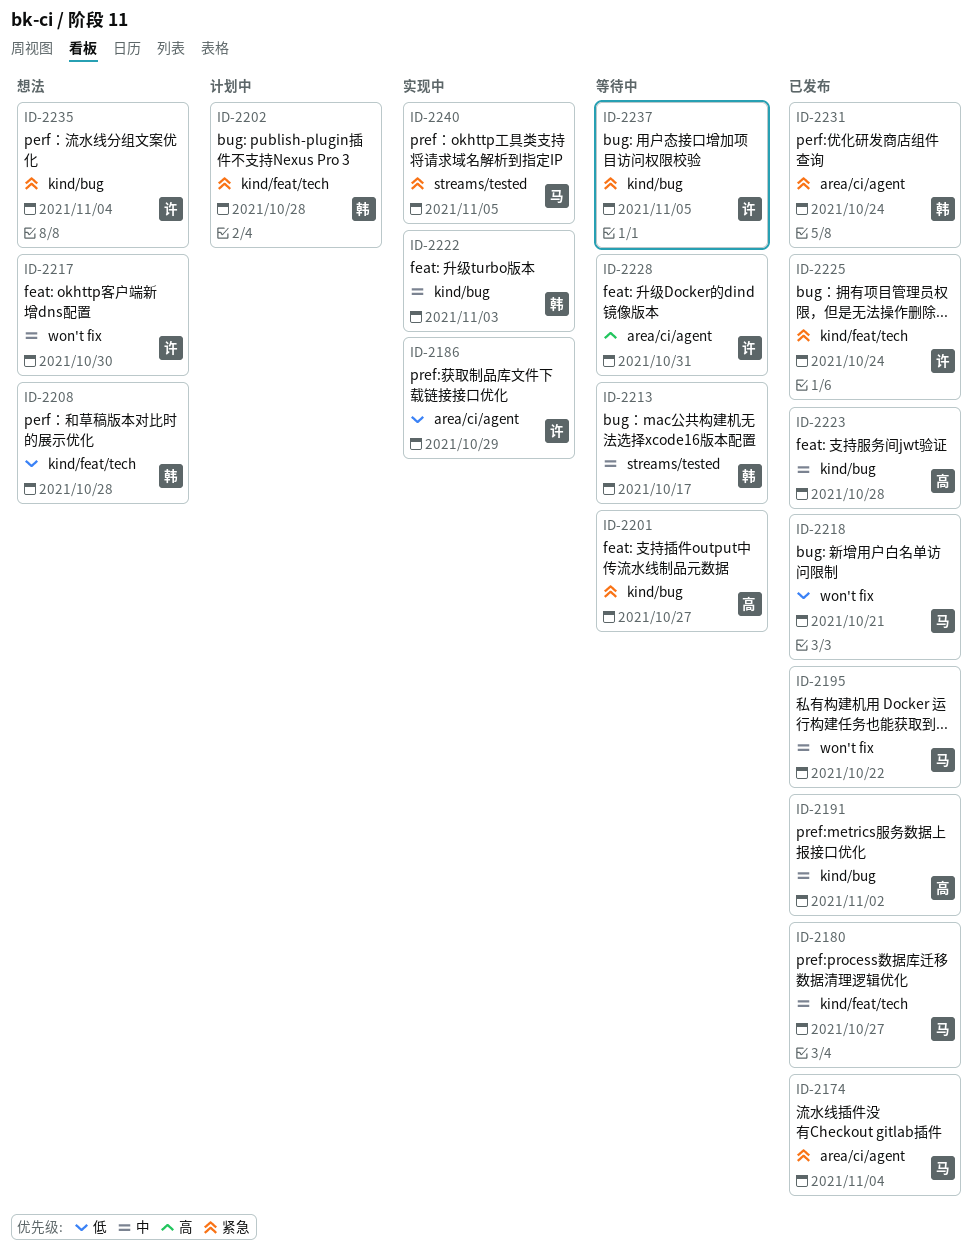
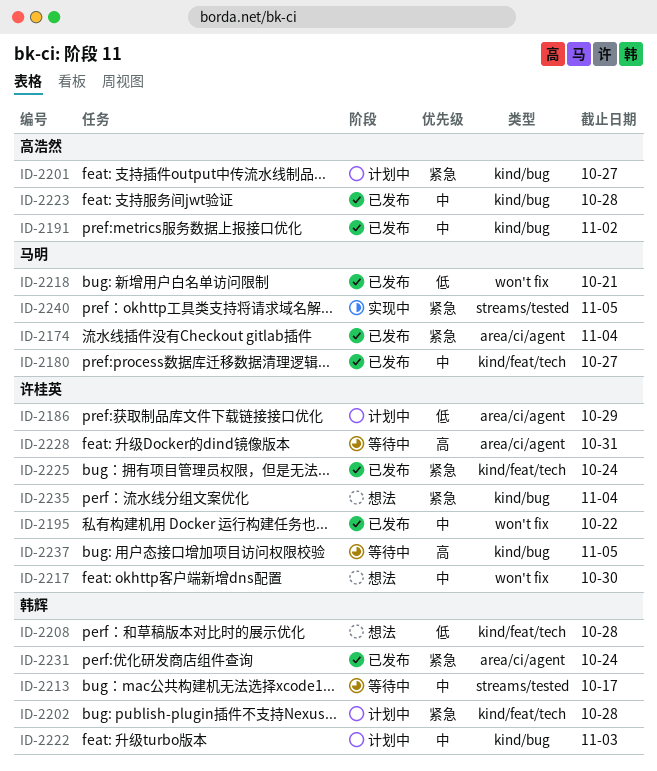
ID-2186, status: 实现中 -> 计划中
ID-2195, owner: 马明 -> 许桂英
ID-2201, status: 等待中 -> 计划中
ID-2222, status: 实现中 -> 计划中
ID-2237, priority: 紧急 -> 高

